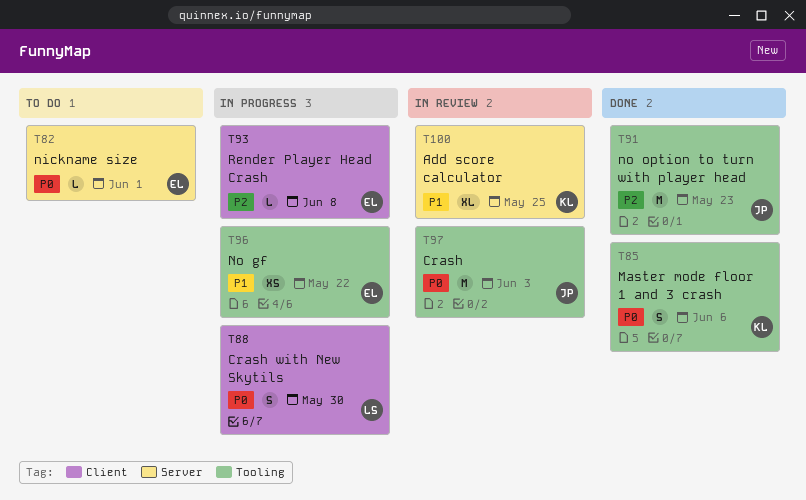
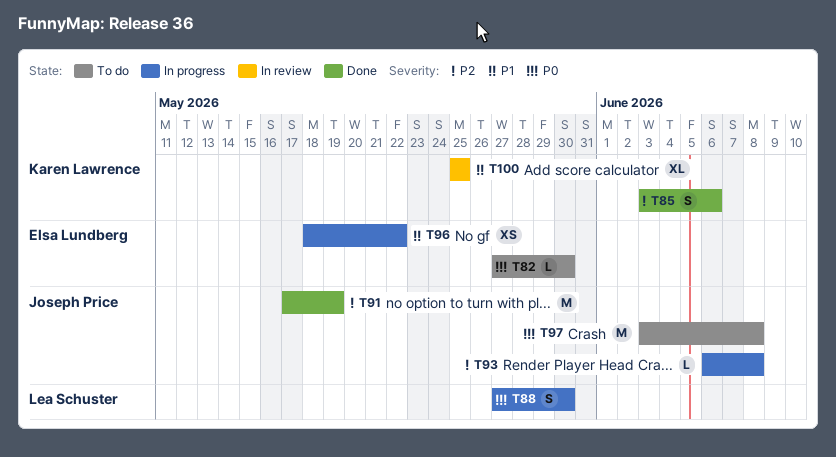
T82, due: Jun 1 -> May 30
T85, priority: P0 -> P2
T91, due: May 23 -> May 19
T93, owner: Elsa Lundberg -> Joseph Price
T97, status: In review -> To do
T97, due: Jun 3 -> Jun 8

